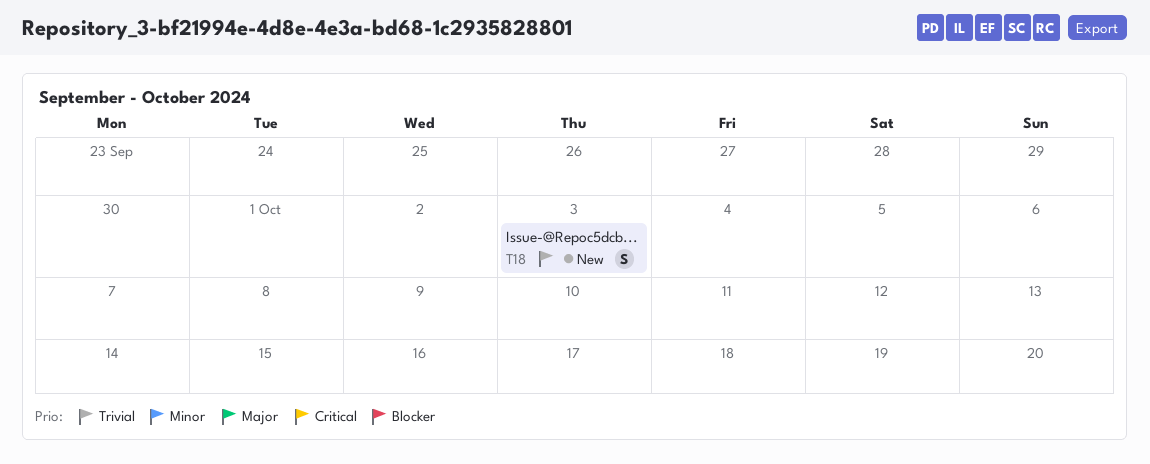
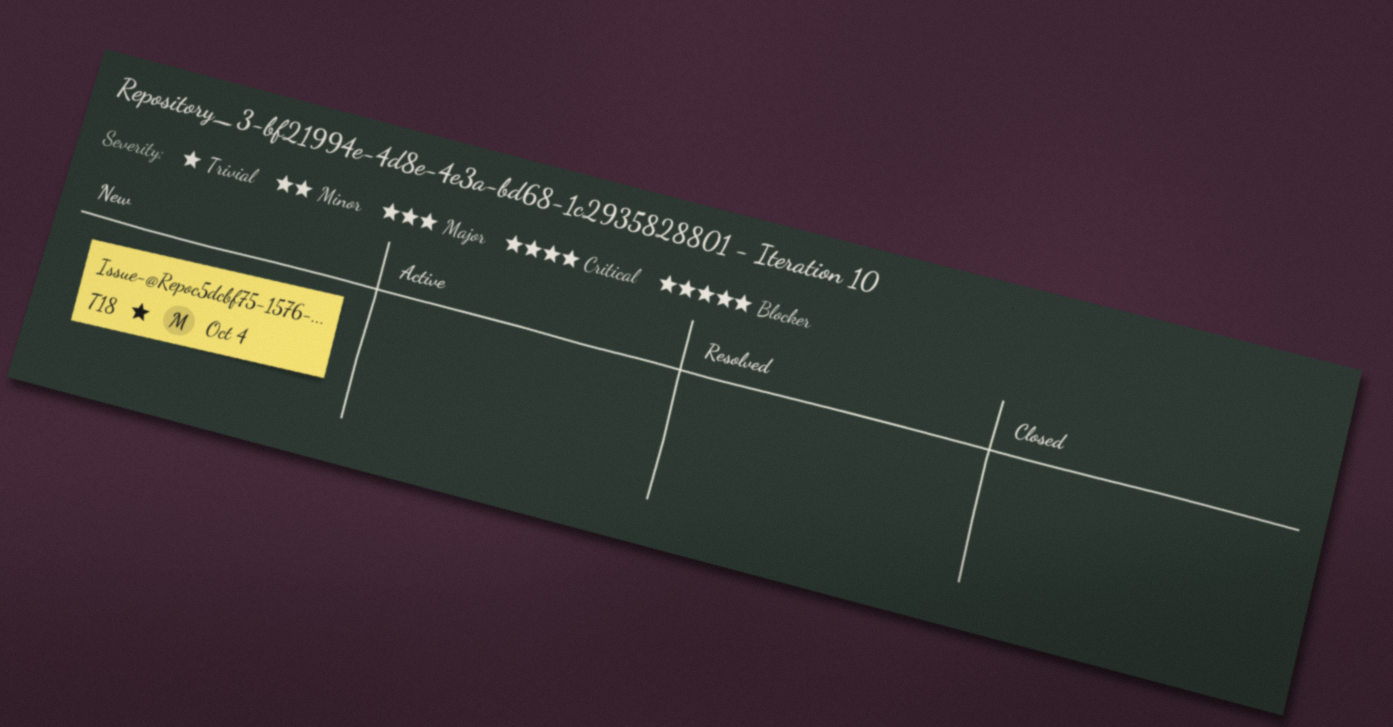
T18, estimate: S -> M
T18, due: Oct 3 -> Oct 4

